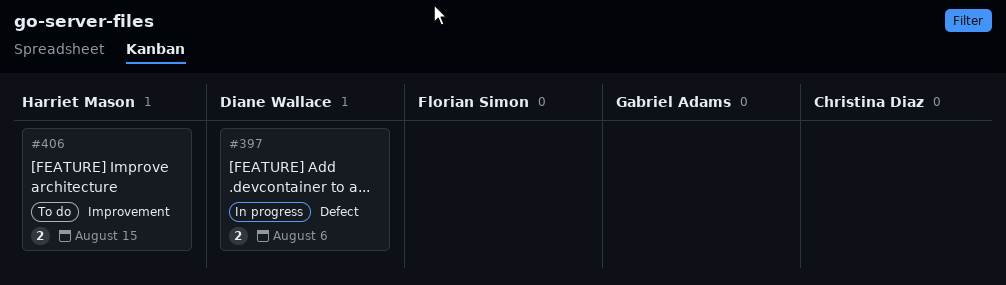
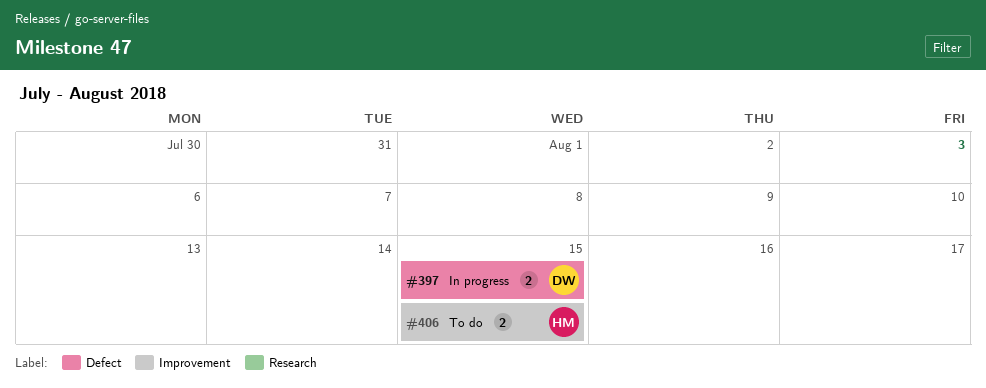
#397, due: Aug 6 -> Aug 15

